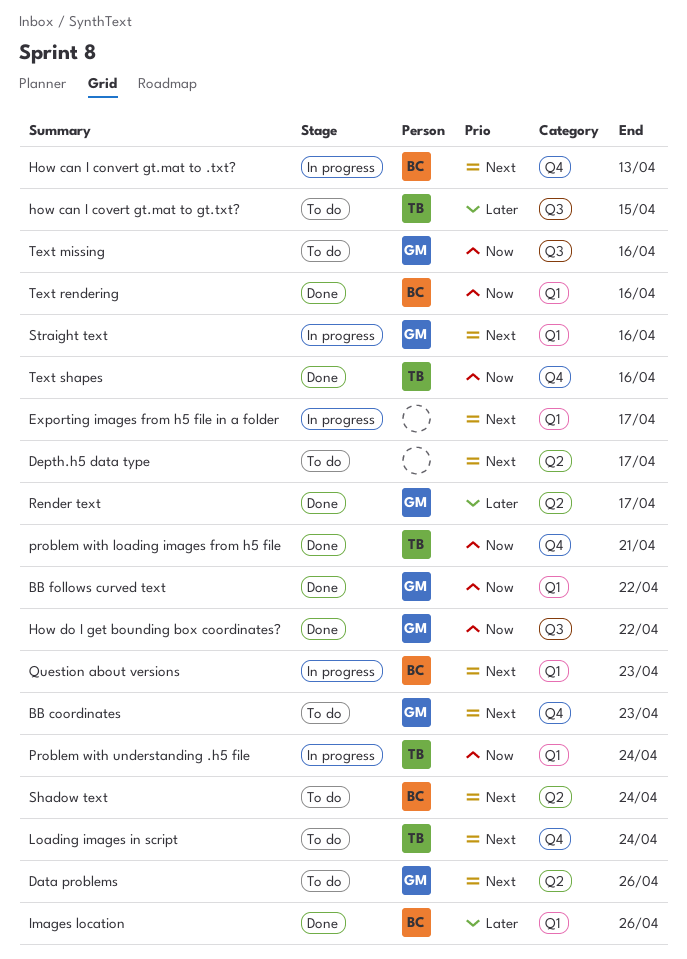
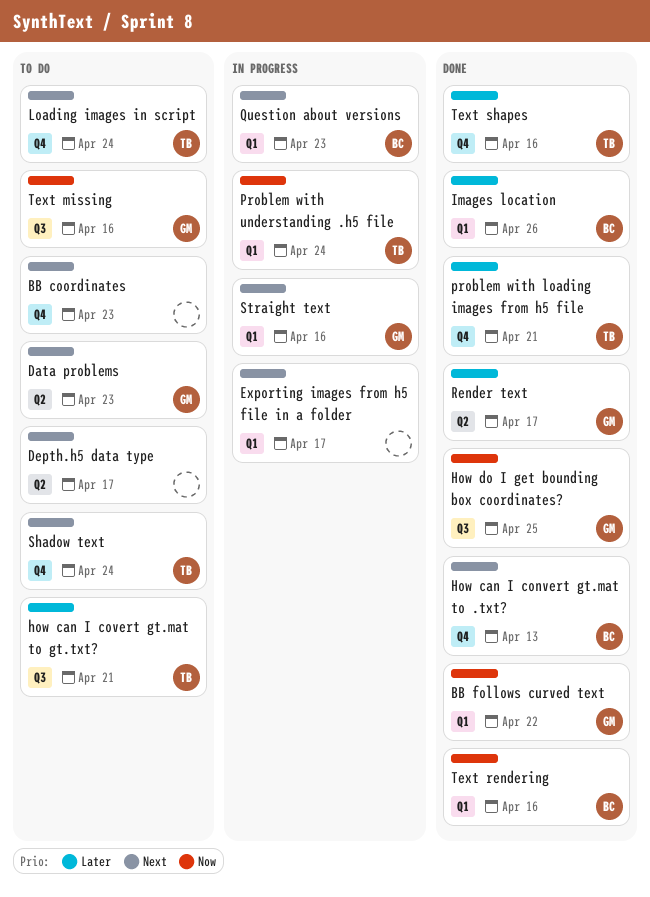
BB coordinates, owner: GM -> none
Data problems, due: Apr 26 -> Apr 23
How can I convert gt.mat to .txt?, status: In progress -> Done
how can I covert gt.mat to gt.txt?, due: Apr 15 -> Apr 21
How do I get bounding box coordinates?, due: Apr 22 -> Apr 25
problem with loading images from h5 file, priority: Now -> Later
Shadow text, owner: BC -> TB
Shadow text, label: Q2 -> Q4
Text shapes, priority: Now -> Later

